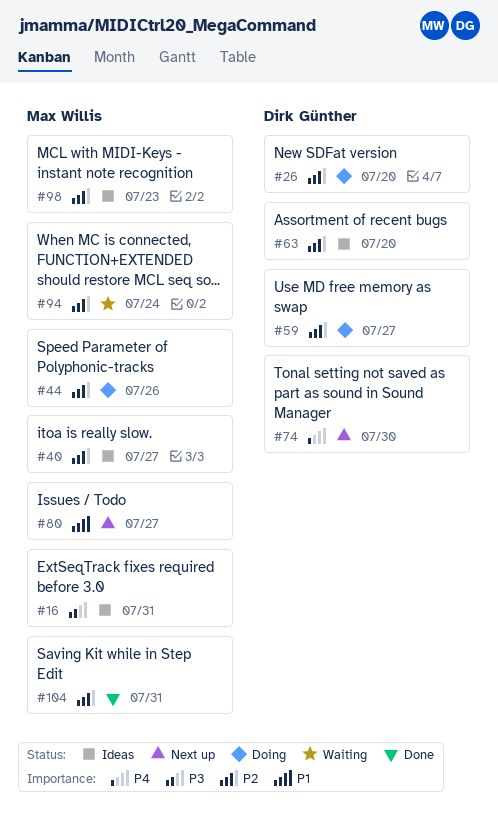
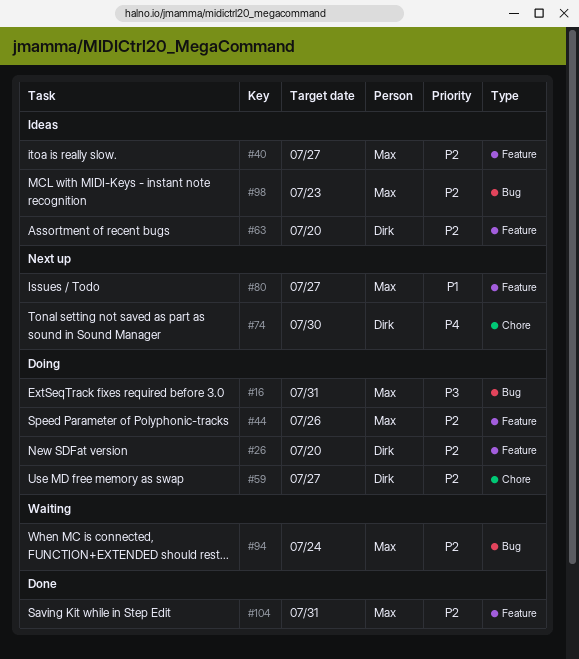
#16, status: Ideas -> Doing

